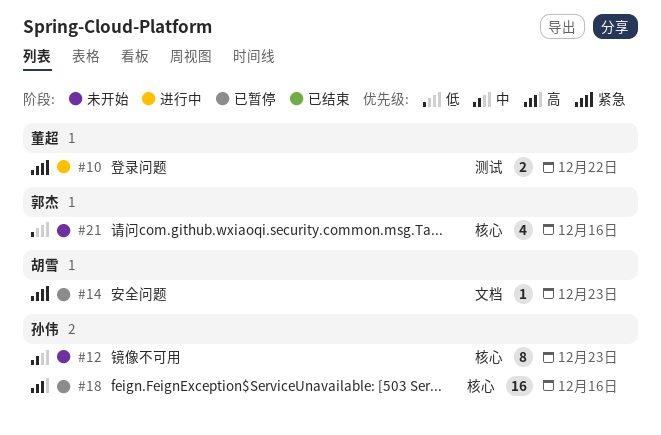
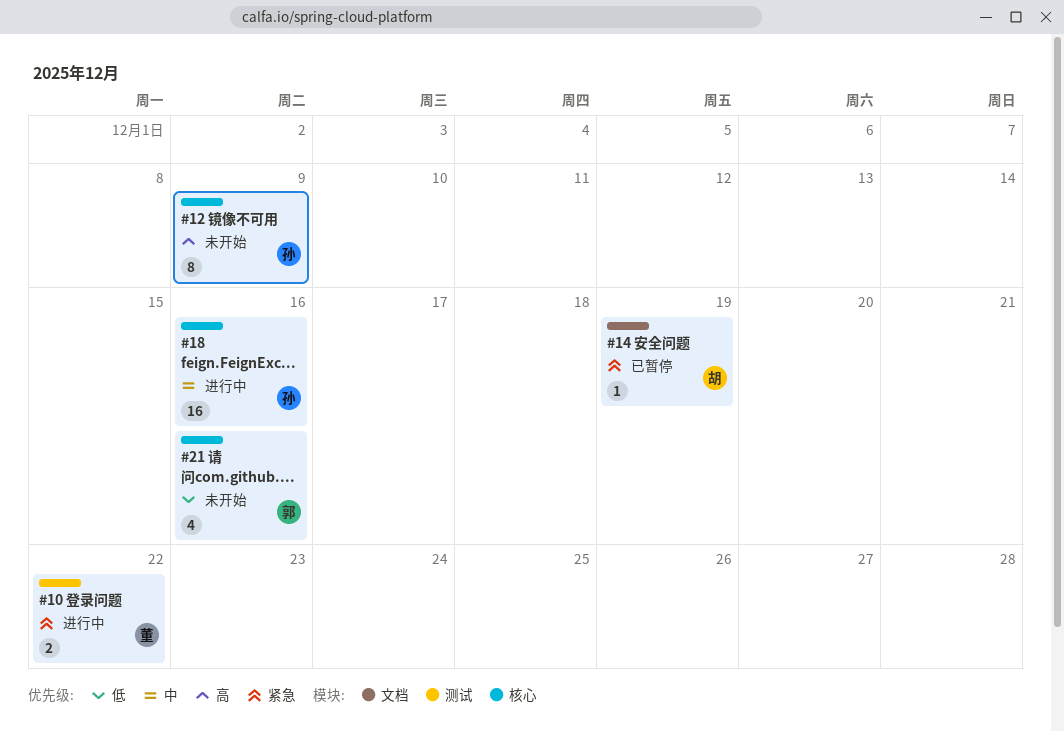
#12, priority: 中 -> 高
#12, due: Dec 23 -> Dec 9
#14, due: Dec 23 -> Dec 19
#18, status: 已暂停 -> 进行中
#18, priority: 高 -> 中

